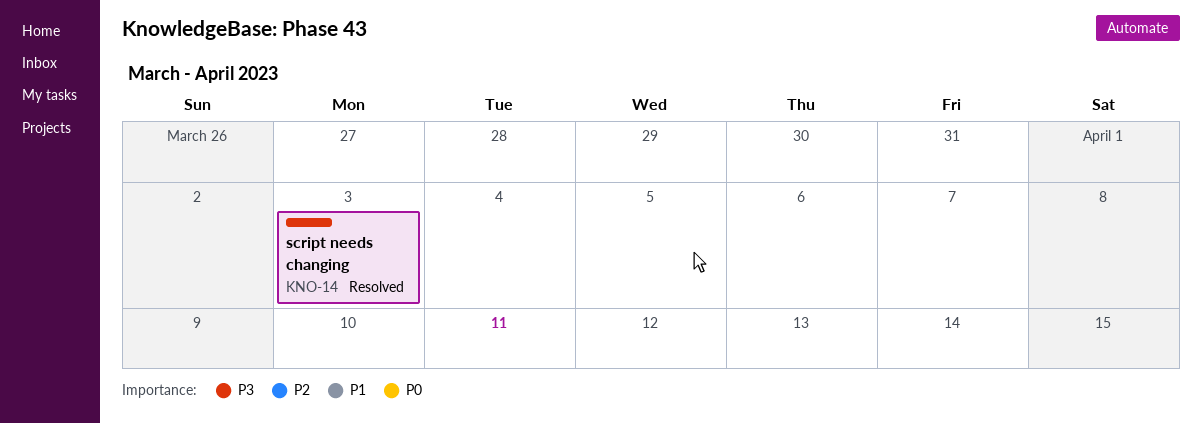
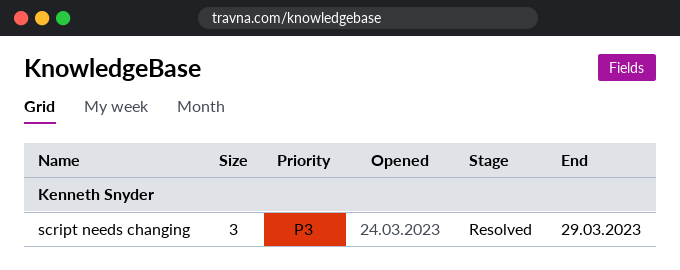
script needs changing, due: Apr 3 -> Mar 29

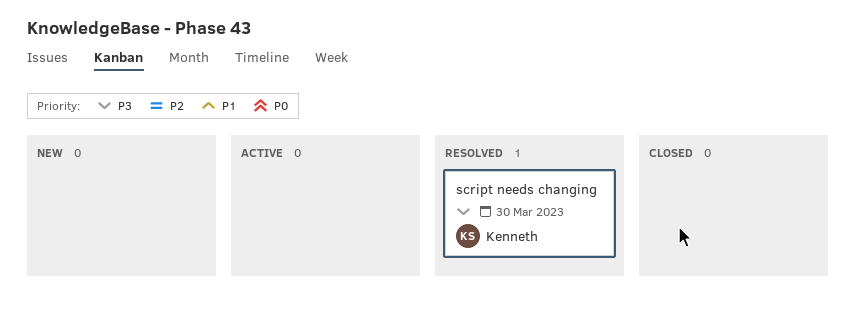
script needs changing, due: Mar 29 -> Mar 30

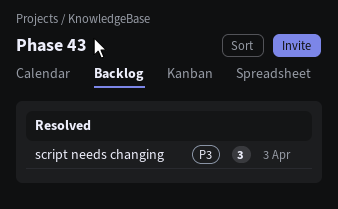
script needs changing, due: Mar 30 -> Apr 3

